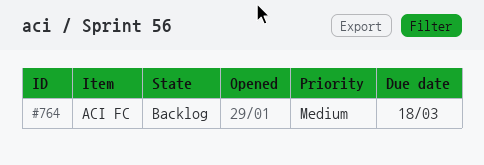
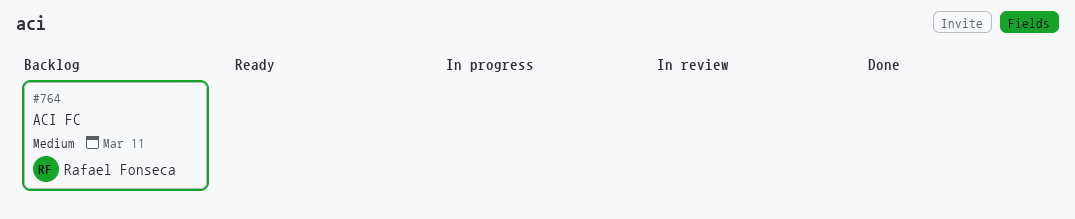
#764, due: Mar 18 -> Mar 11

